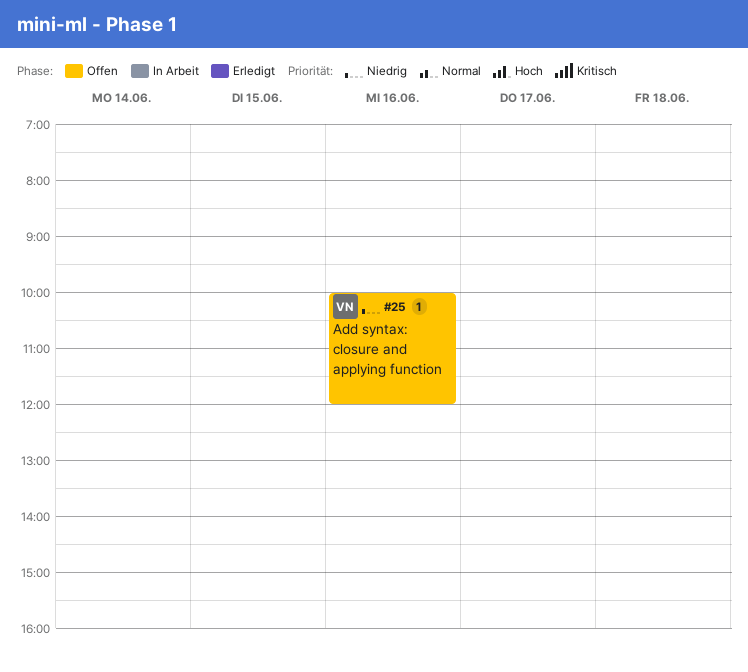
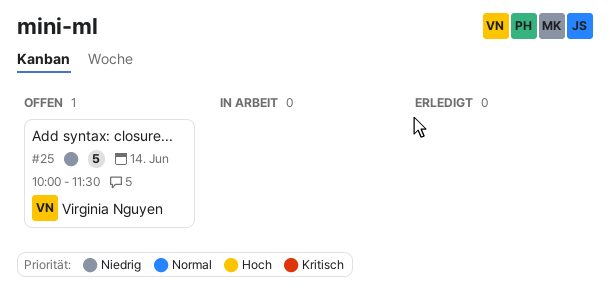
#25, estimate: 1 -> 5
#25, day: Jun 16 -> Jun 14
#25, ends: 12:00 -> 11:30

